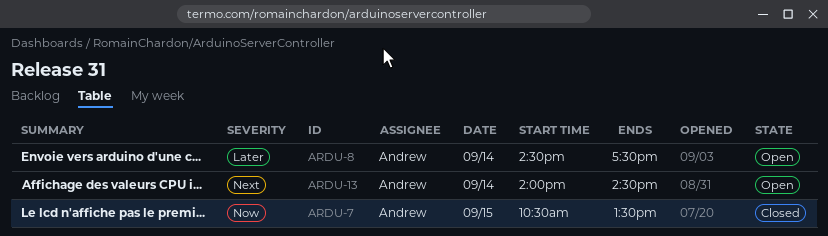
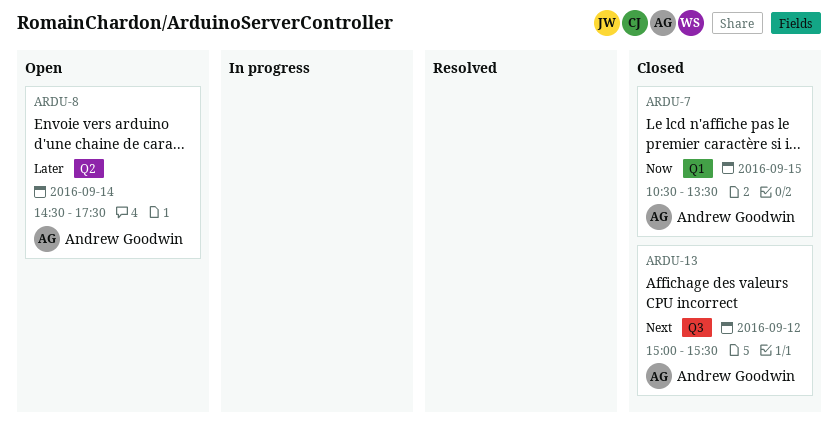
ARDU-13, status: Open -> Closed
ARDU-13, day: Sep 14 -> Sep 12
ARDU-13, begins: 14:00 -> 15:00
ARDU-13, ends: 14:30 -> 15:30

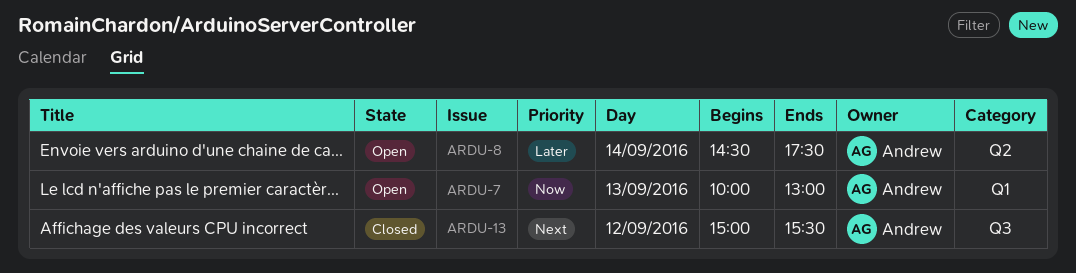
ARDU-7, status: Closed -> Open
ARDU-7, day: Sep 15 -> Sep 13
ARDU-7, begins: 10:30 -> 10:00
ARDU-7, ends: 13:30 -> 13:00

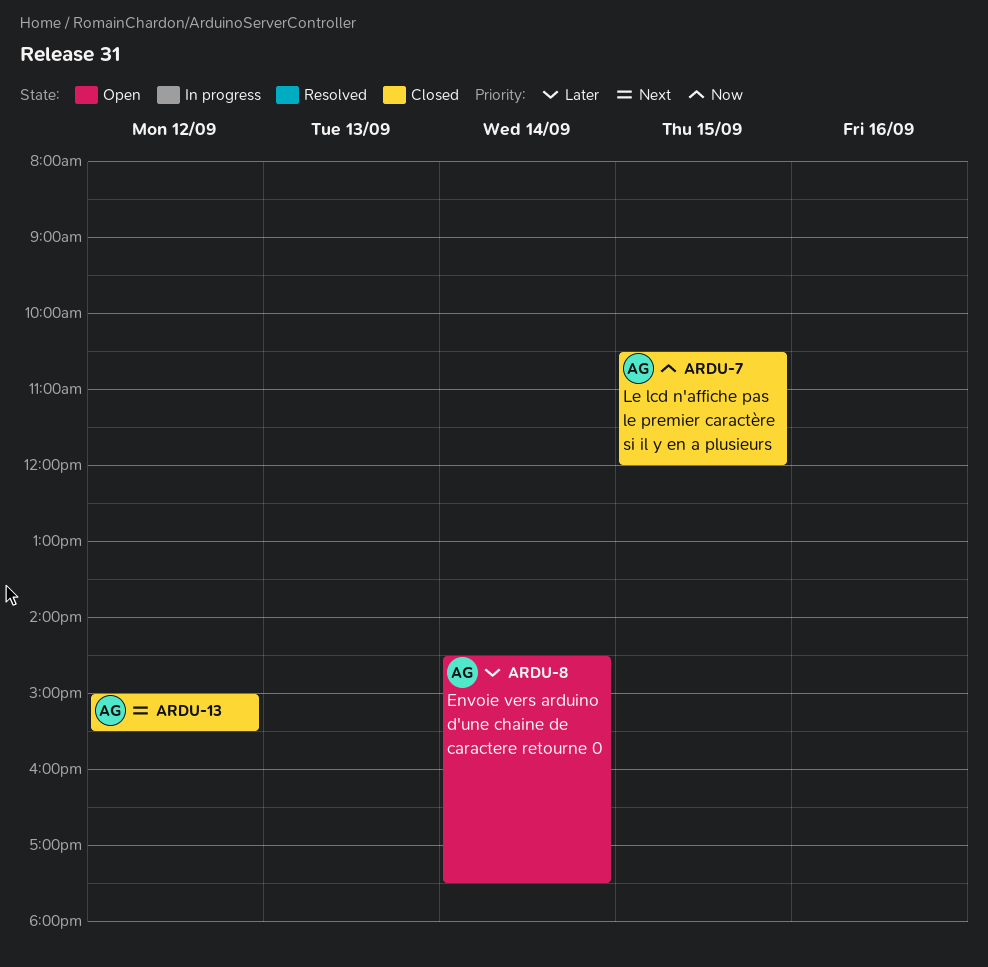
ARDU-7, status: Open -> Closed
ARDU-7, day: Sep 13 -> Sep 15
ARDU-7, begins: 10:00 -> 10:30
ARDU-7, ends: 13:00 -> 12:00

